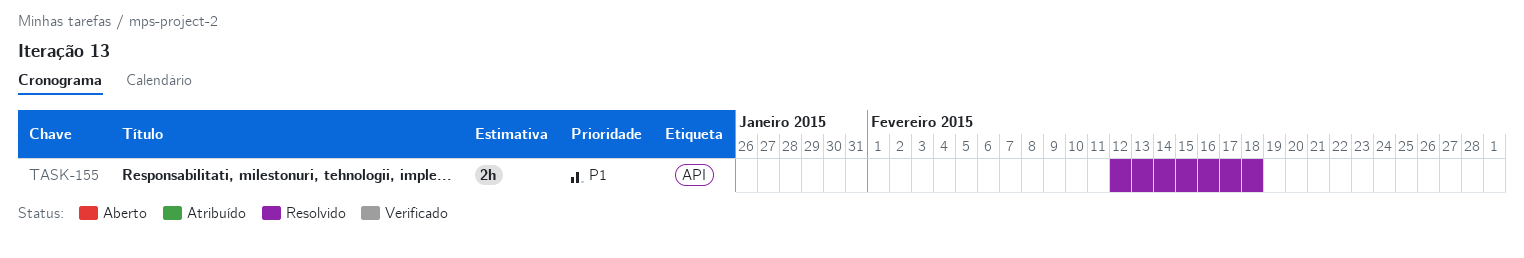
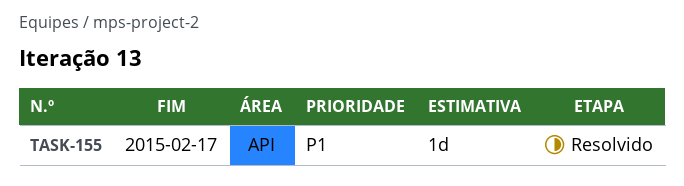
TASK-155, estimate: 2h -> 1d
TASK-155, due: Feb 18 -> Feb 17

